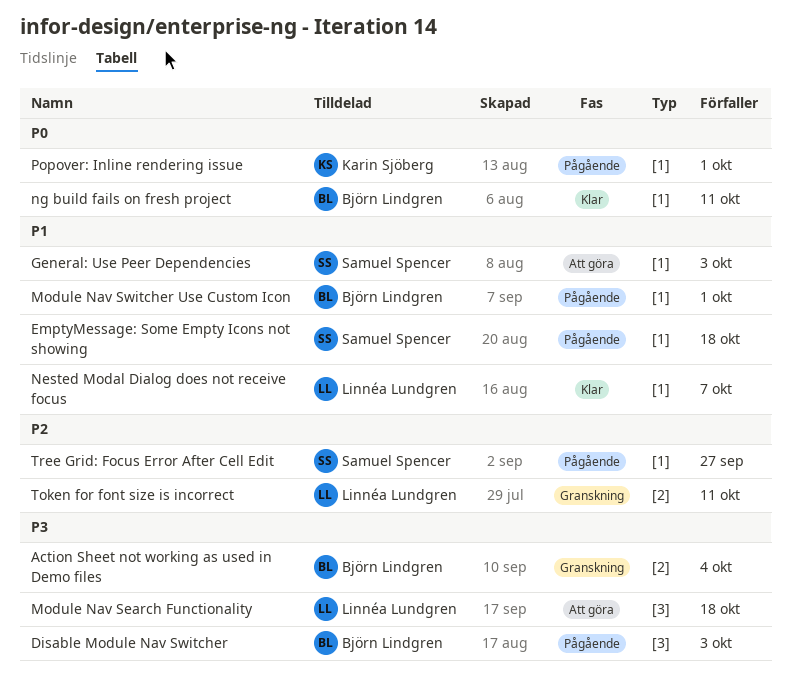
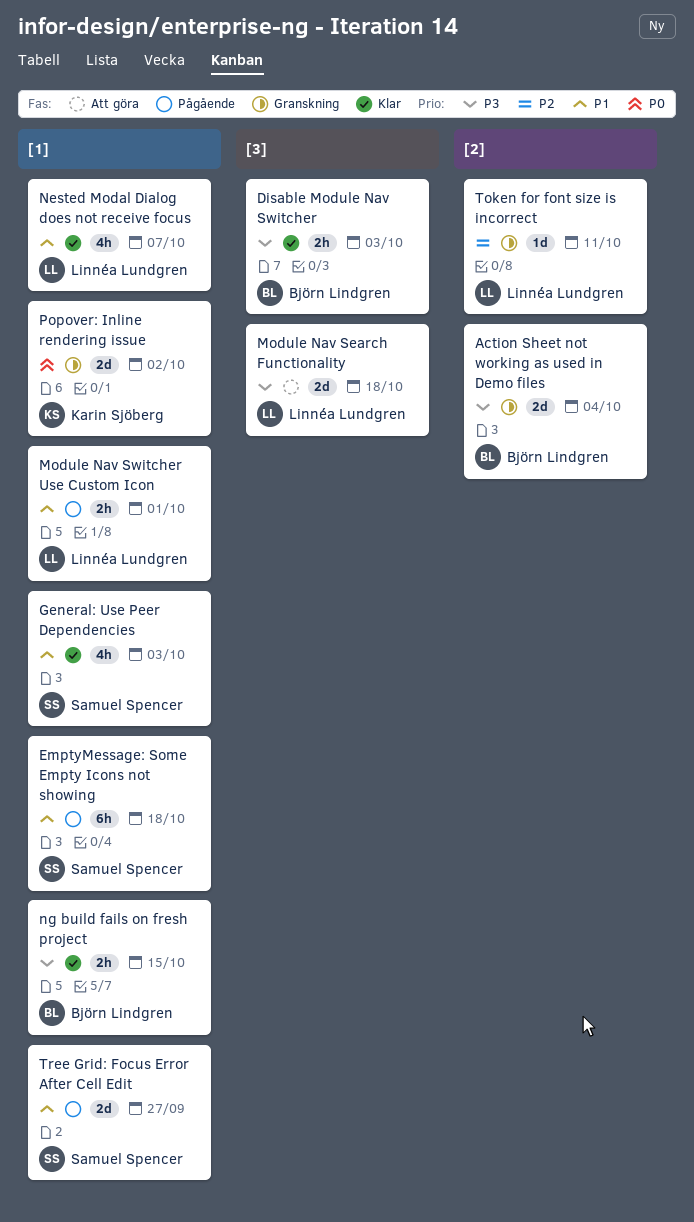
Disable Module Nav Switcher, status: Pågående -> Klar
General: Use Peer Dependencies, status: Att göra -> Klar
Module Nav Switcher Use Custom Icon, owner: Björn Lindgren -> Linnéa Lundgren
ng build fails on fresh project, priority: P0 -> P3
ng build fails on fresh project, due: Oct 11 -> Oct 15
Popover: Inline rendering issue, status: Pågående -> Granskning
Popover: Inline rendering issue, due: Oct 1 -> Oct 2
Tree Grid: Focus Error After Cell Edit, priority: P2 -> P1

